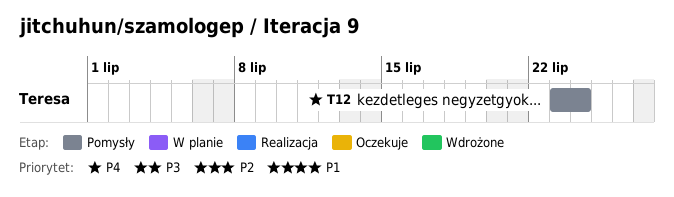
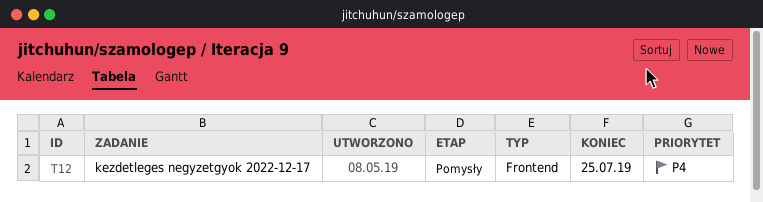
T12, due: Jul 24 -> Jul 25

